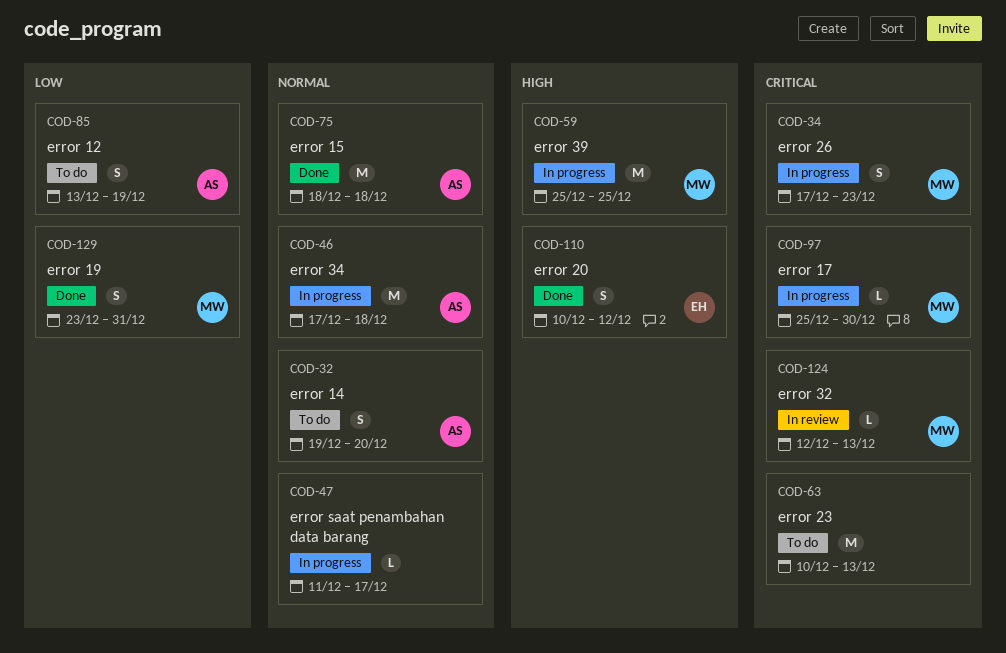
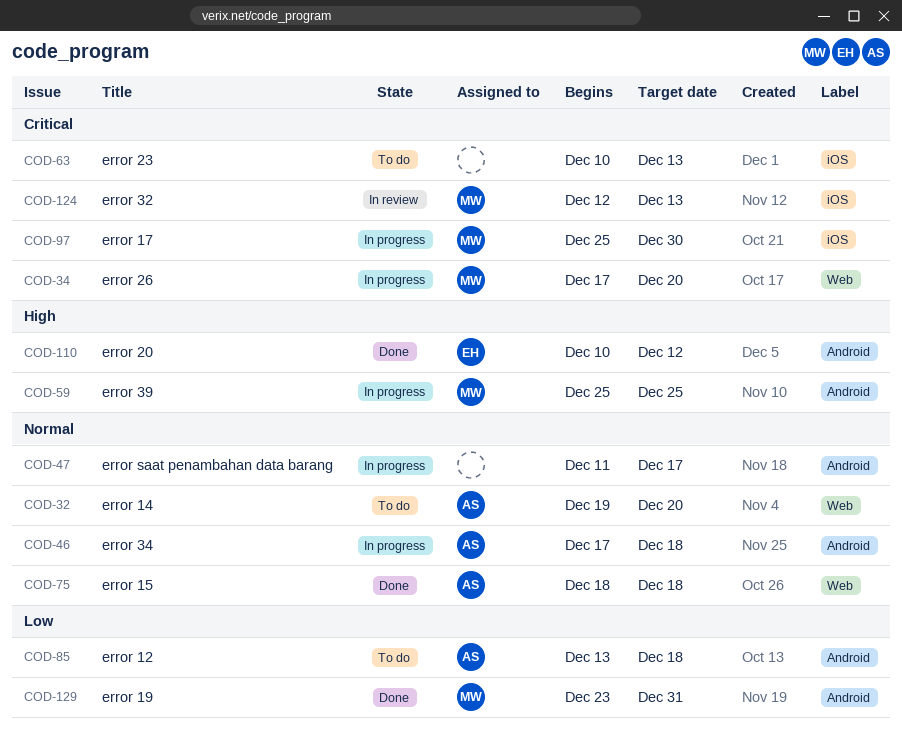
COD-34, due: Dec 23 -> Dec 20
COD-85, due: Dec 19 -> Dec 18

